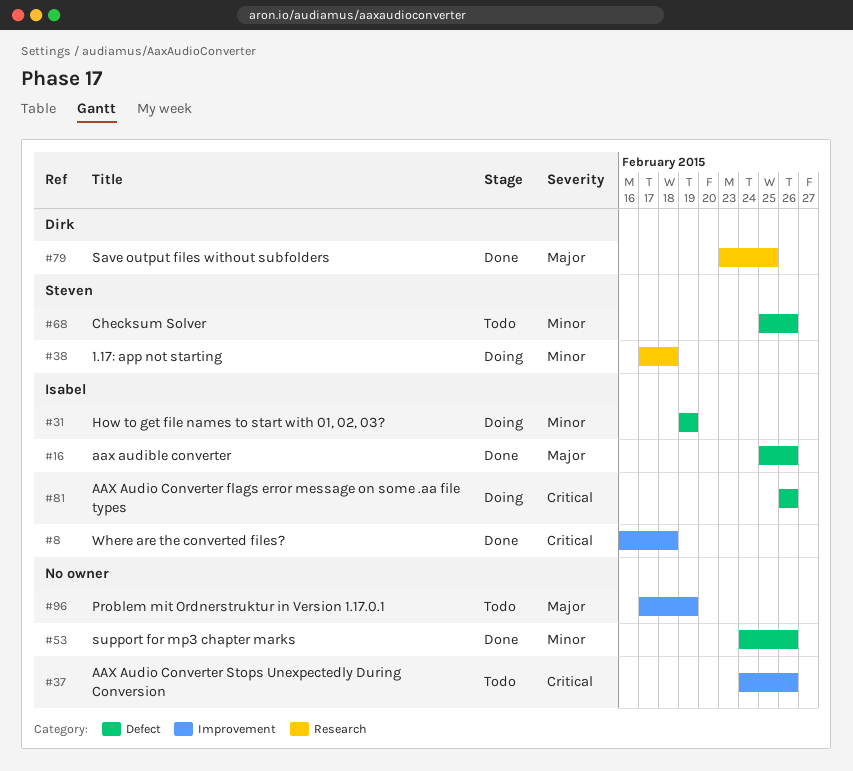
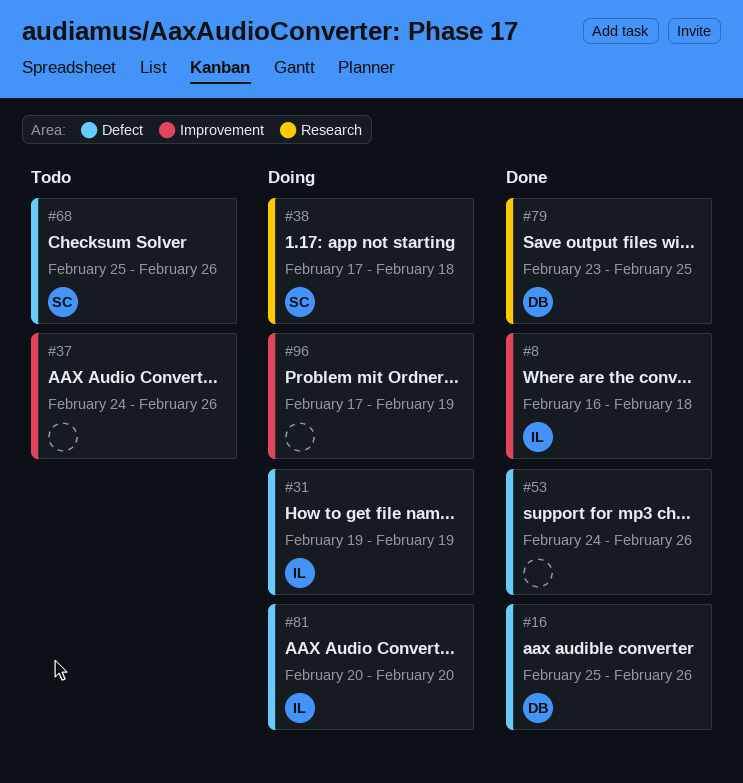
#16, owner: Isabel -> Dirk
#81, start: Feb 26 -> Feb 20
#81, due: Feb 26 -> Feb 20
#96, status: Todo -> Doing

